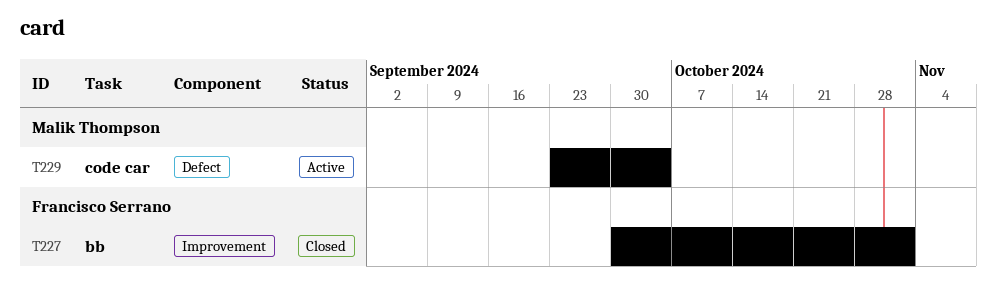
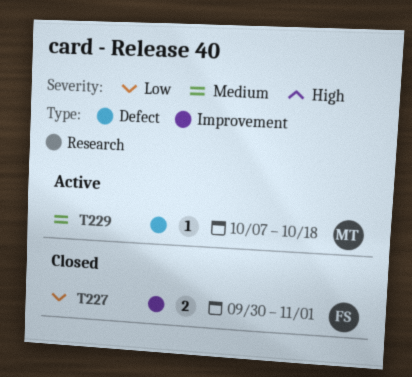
T229, start: Sep 23 -> Oct 7
T229, due: Oct 4 -> Oct 18

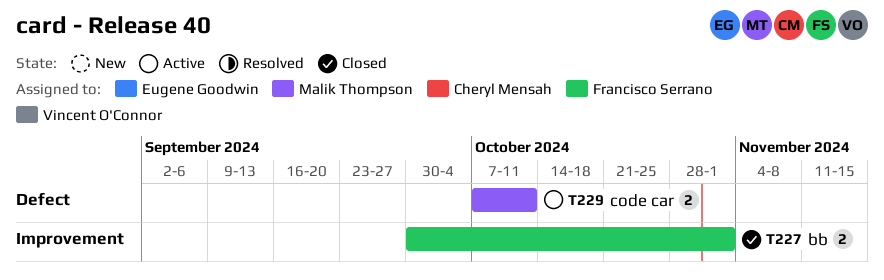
T229, estimate: 1 -> 2
T229, due: Oct 18 -> Oct 11

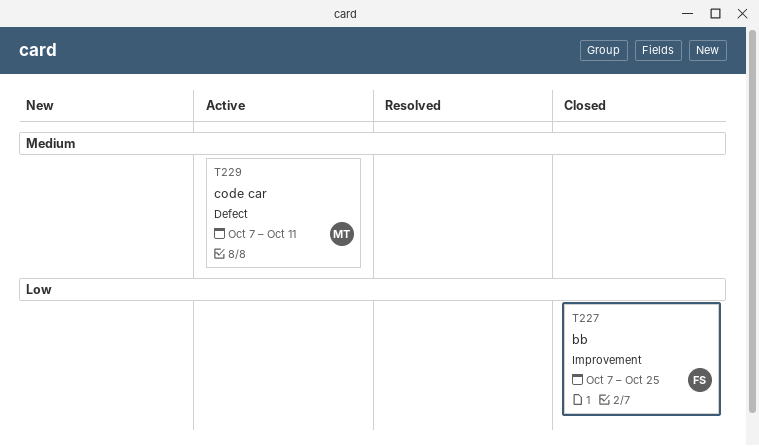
T227, start: Sep 30 -> Oct 7
T227, due: Nov 1 -> Oct 25

